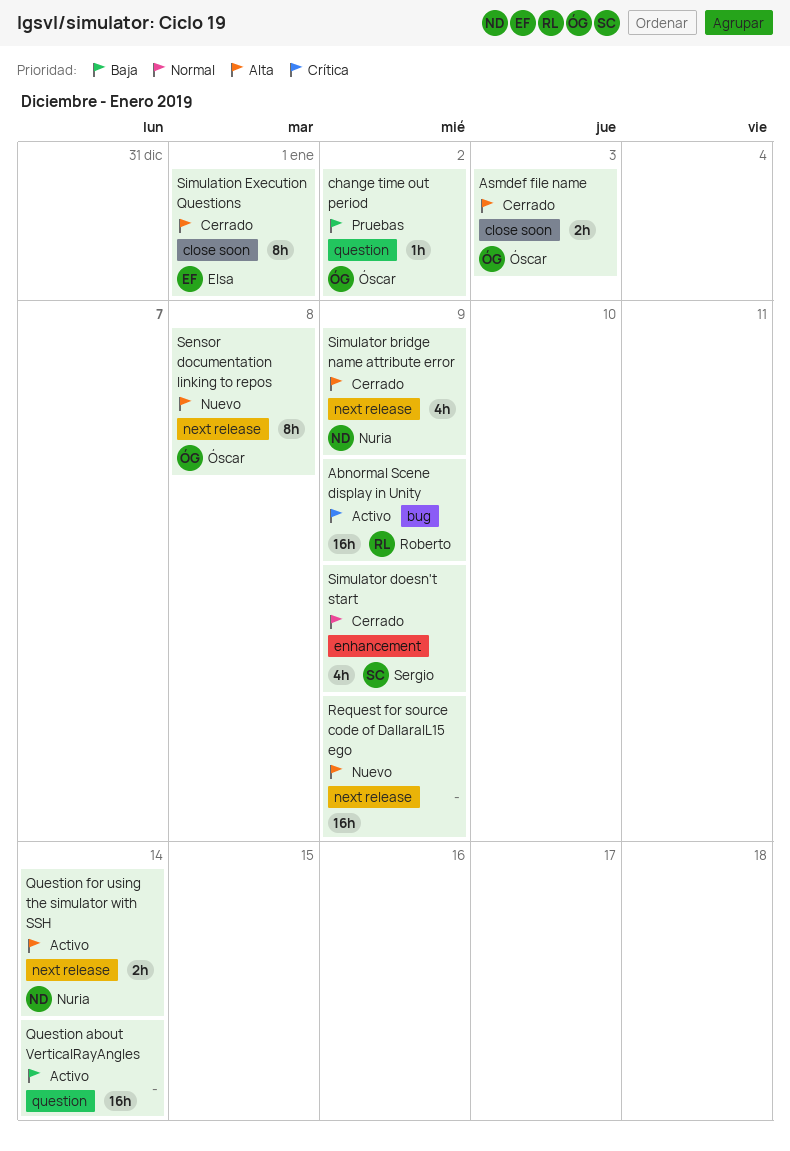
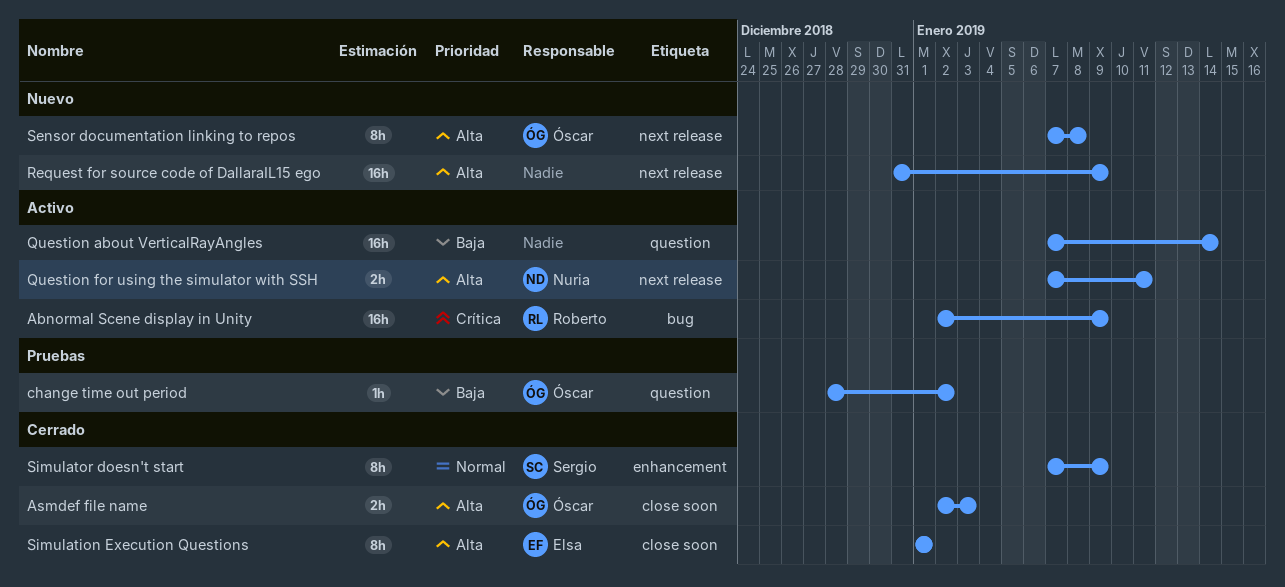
Question for using the simulator with SSH, due: Jan 14 -> Jan 11
Simulator bridge name attribute error: present -> none
Simulator doesn't start, estimate: 4h -> 8h

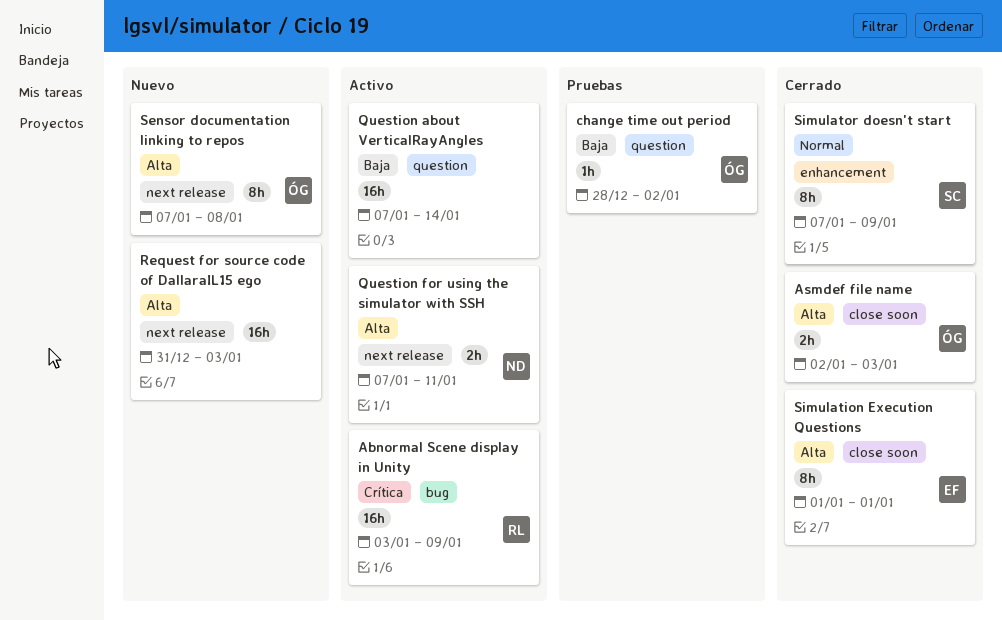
Abnormal Scene display in Unity, start: Jan 2 -> Jan 3
Request for source code of DallaraIL15 ego, due: Jan 9 -> Jan 3

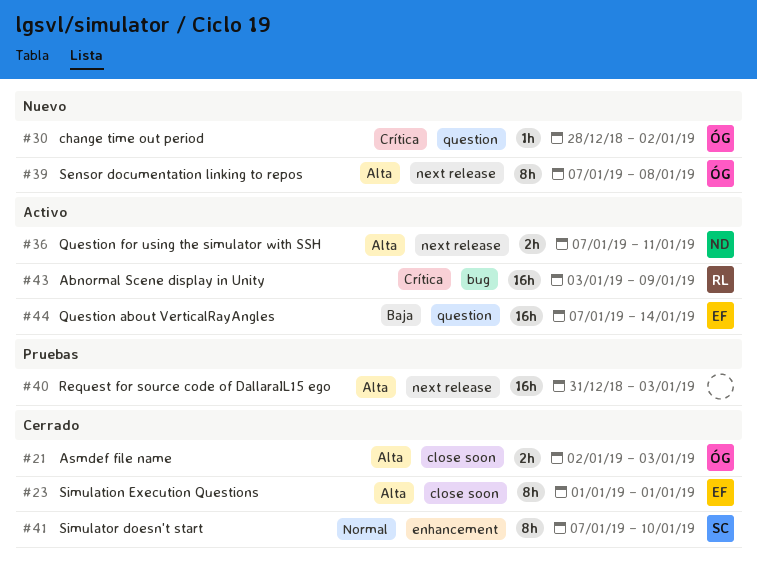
change time out period, status: Pruebas -> Nuevo
change time out period, priority: Baja -> Crítica
Question about VerticalRayAngles, owner: none -> EF
Request for source code of DallaraIL15 ego, status: Nuevo -> Pruebas
Simulator doesn't start, due: Jan 9 -> Jan 10

